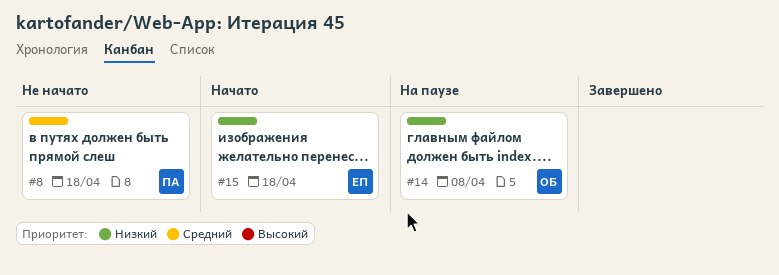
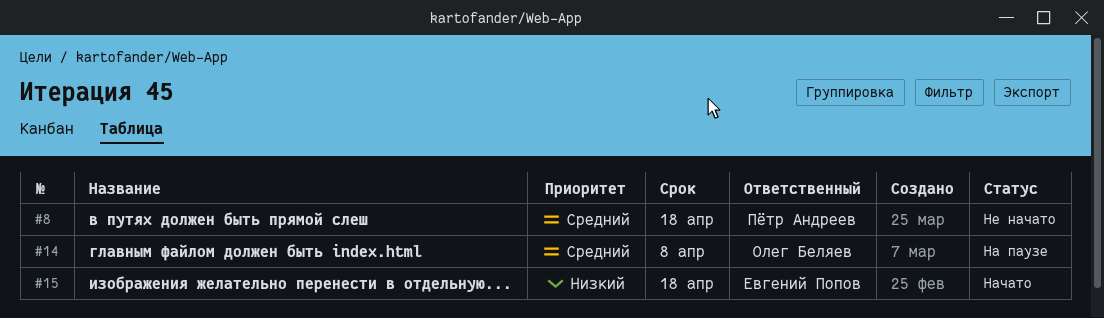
#14, priority: Низкий -> Средний

